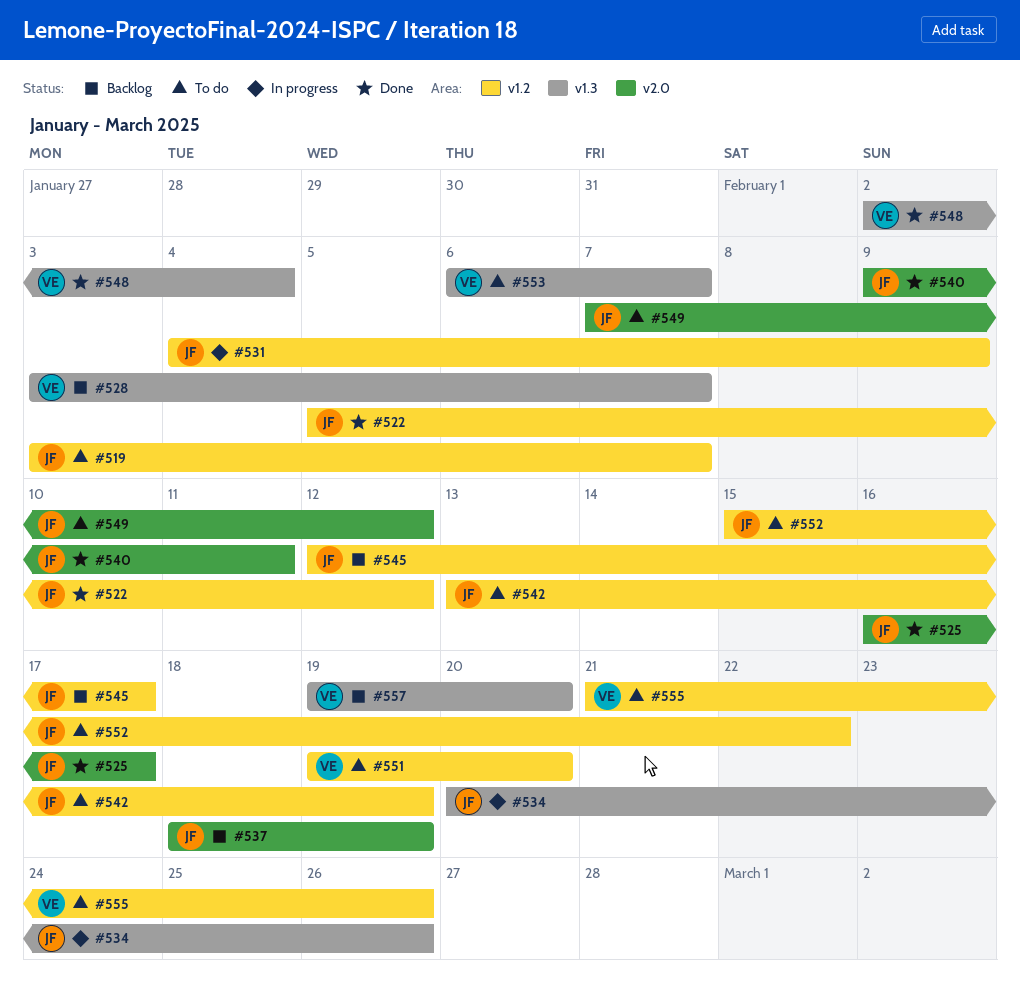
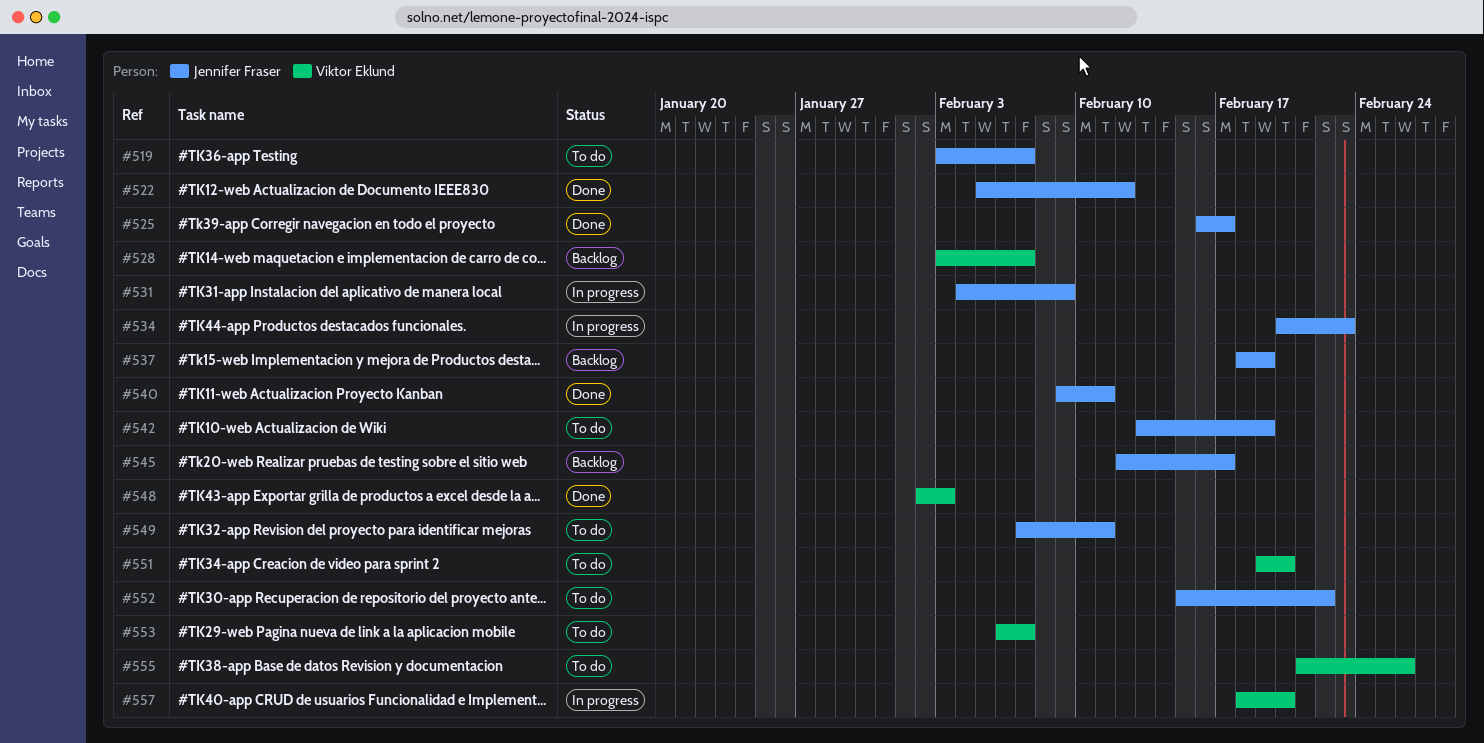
#534, due: Feb 26 -> Feb 23
#548, due: Feb 4 -> Feb 3
#549, due: Feb 12 -> Feb 11
#557, status: Backlog -> In progress
#557, start: Feb 19 -> Feb 18

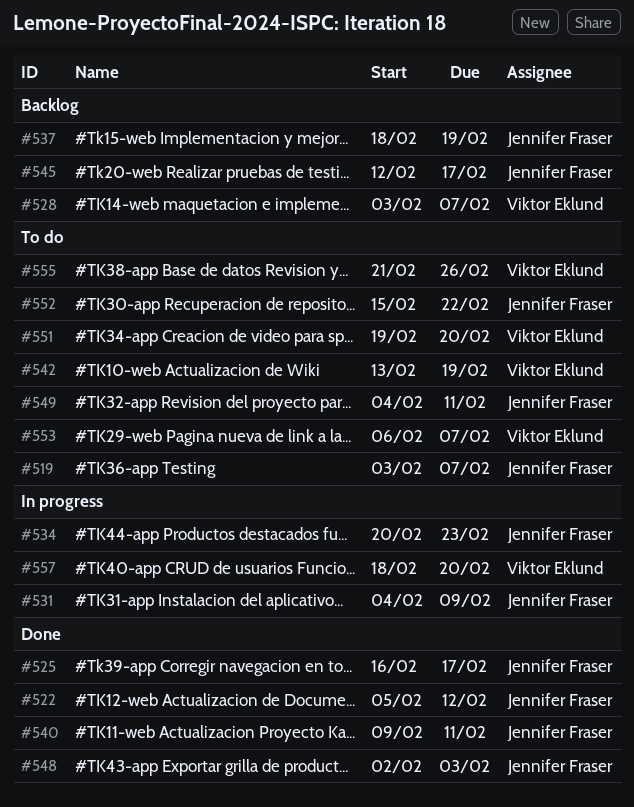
#542, owner: Jennifer Fraser -> Viktor Eklund
#548, owner: Viktor Eklund -> Jennifer Fraser
#549, start: Feb 7 -> Feb 4

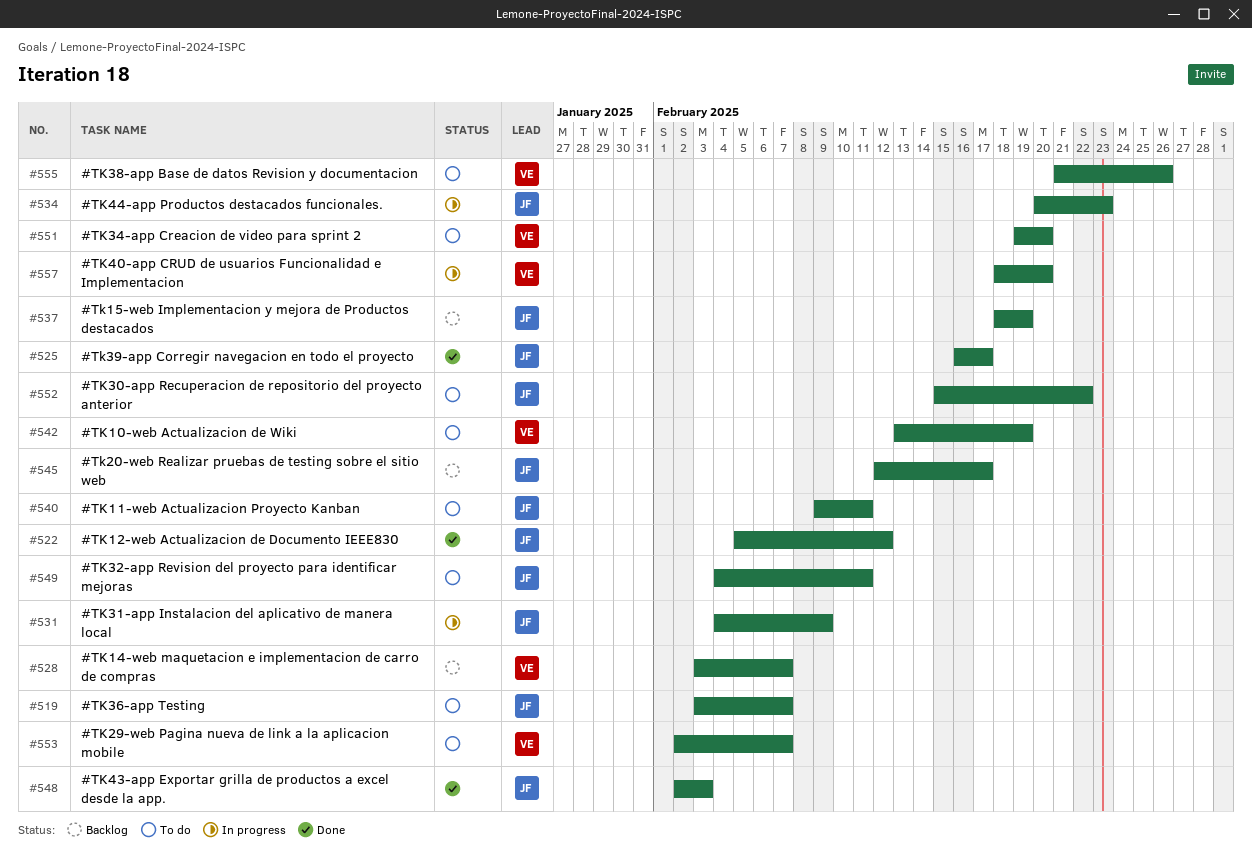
#540, status: Done -> To do
#553, start: Feb 6 -> Feb 2

